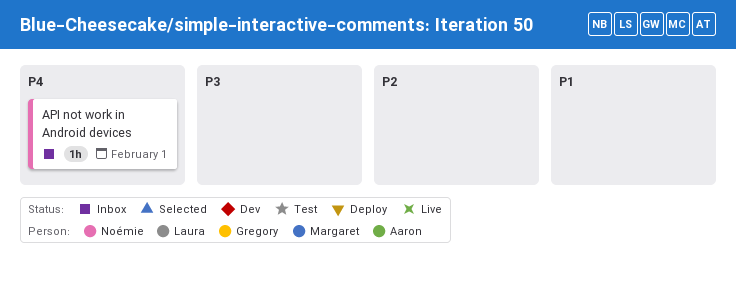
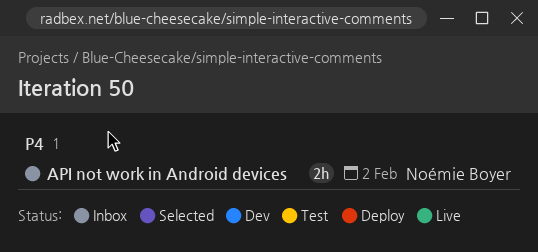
API not work in Android devices, estimate: 1h -> 2h
API not work in Android devices, due: Feb 1 -> Feb 2

